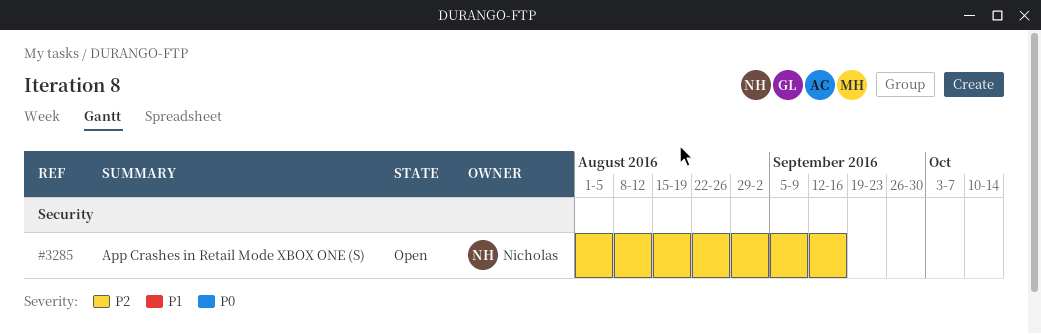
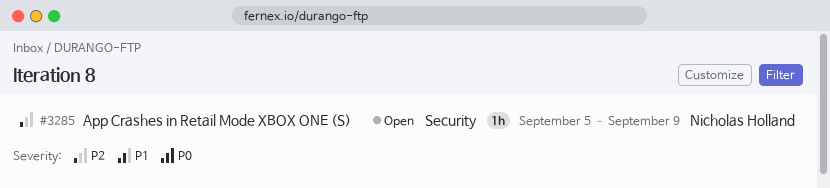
#3285, start: Aug 1 -> Sep 5
#3285, due: Sep 16 -> Sep 9

